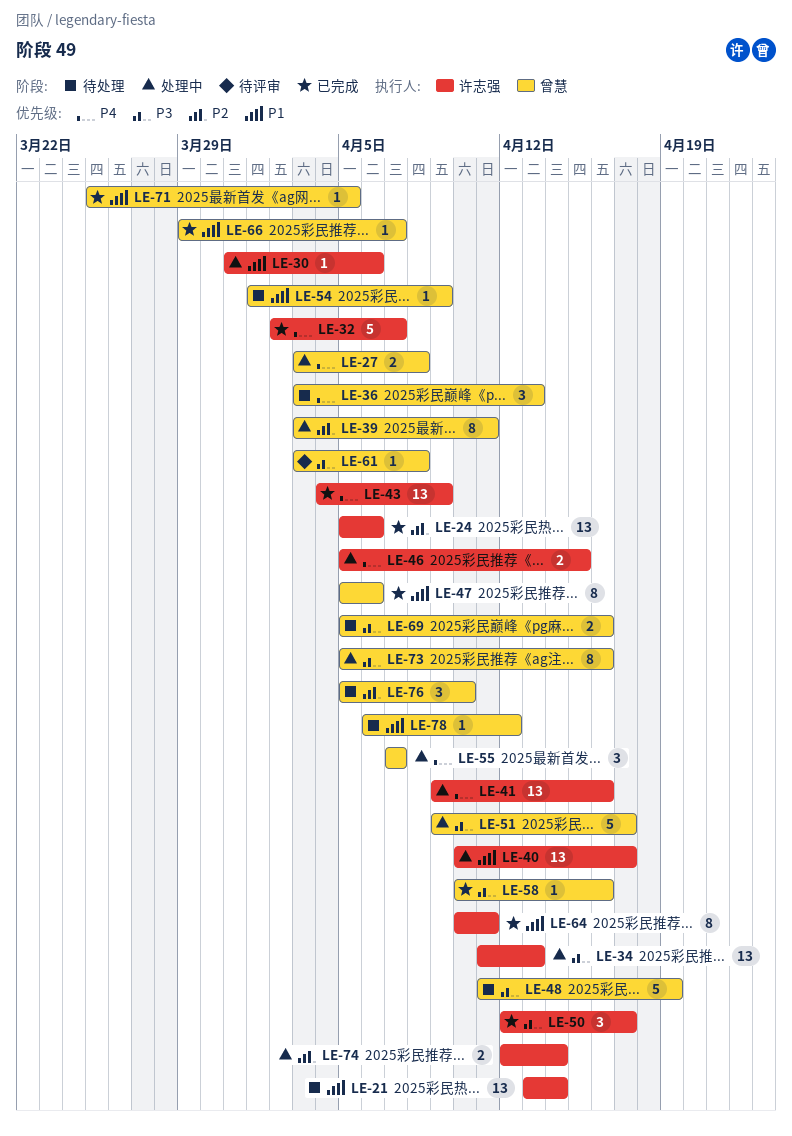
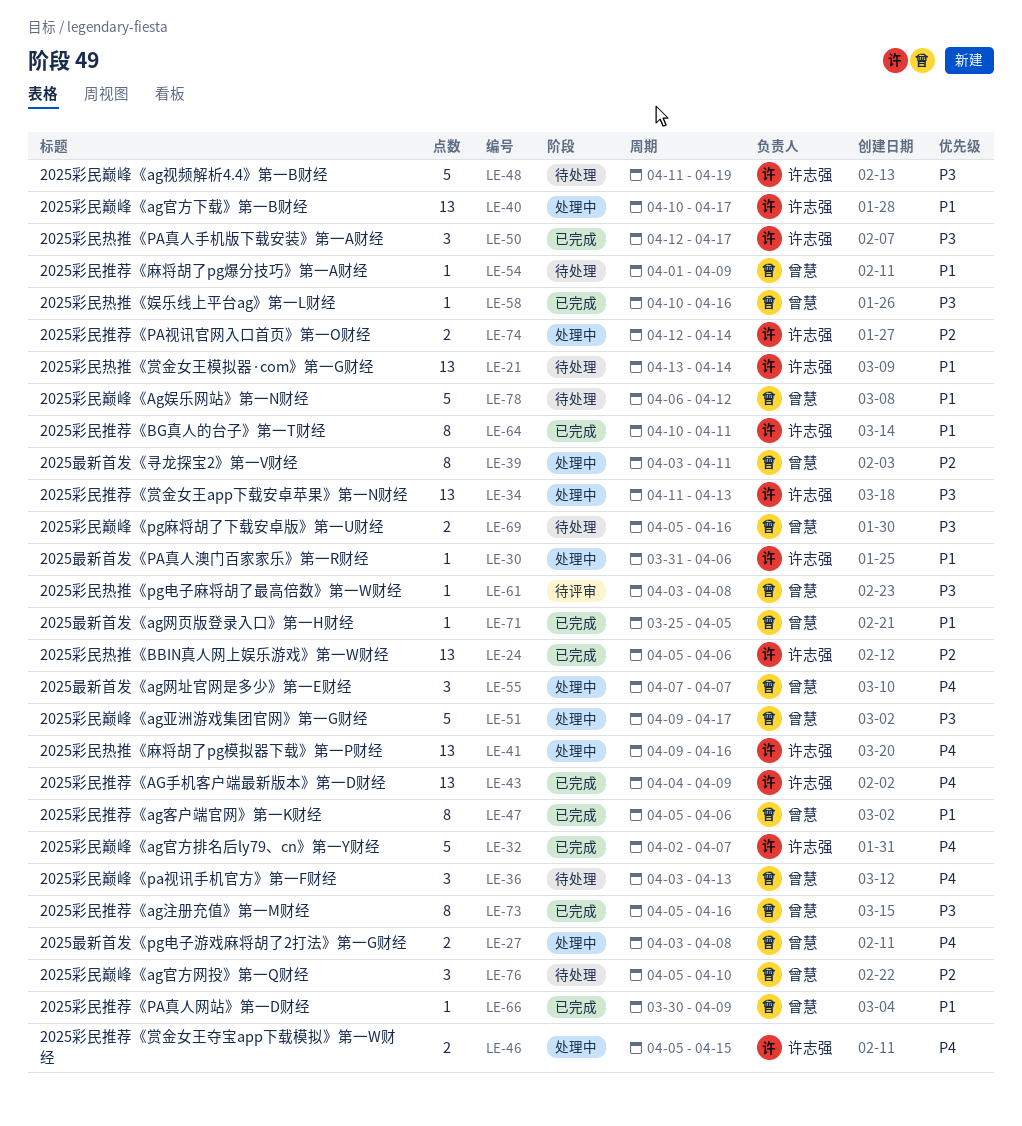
LE-48, owner: 曾慧 -> 许志强
LE-66, start: Mar 29 -> Mar 30
LE-66, due: Apr 7 -> Apr 9
LE-73, status: 处理中 -> 已完成
LE-78, estimate: 1 -> 5

